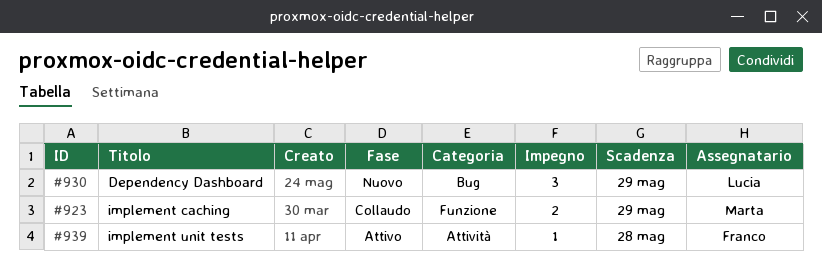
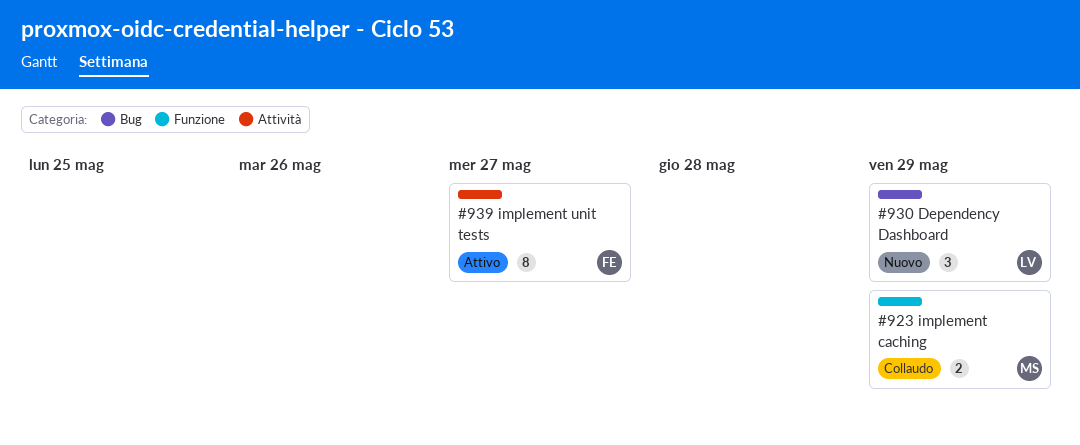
#939, estimate: 1 -> 8
#939, due: May 28 -> May 27

